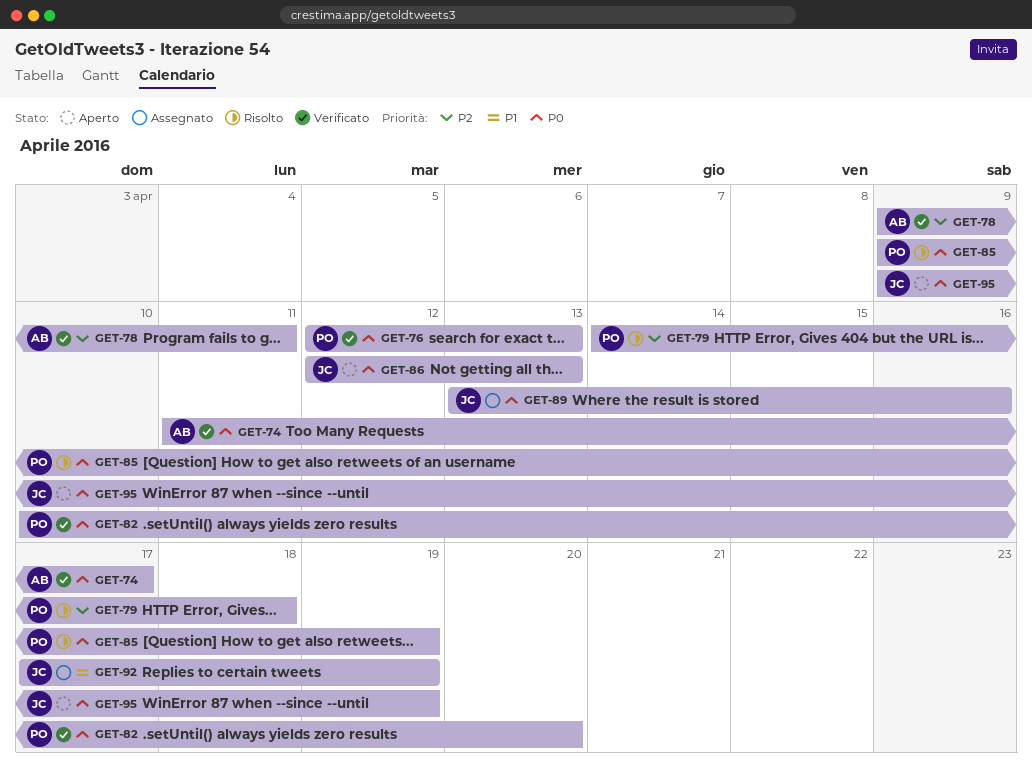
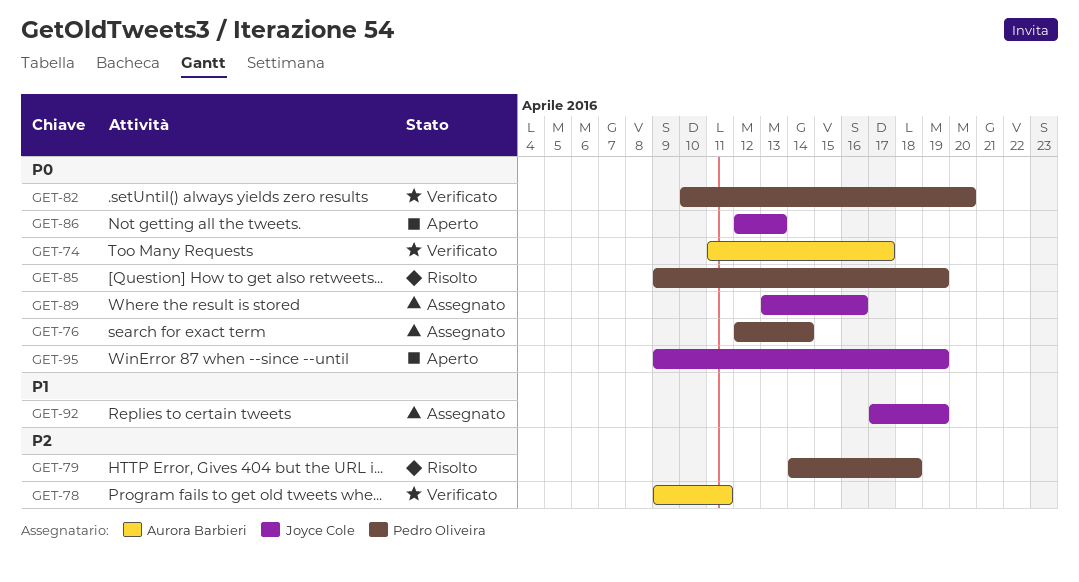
GET-76, status: Verificato -> Assegnato
GET-76, due: Apr 13 -> Apr 14

